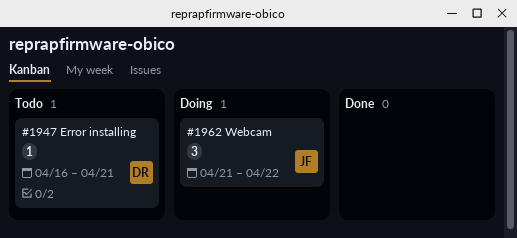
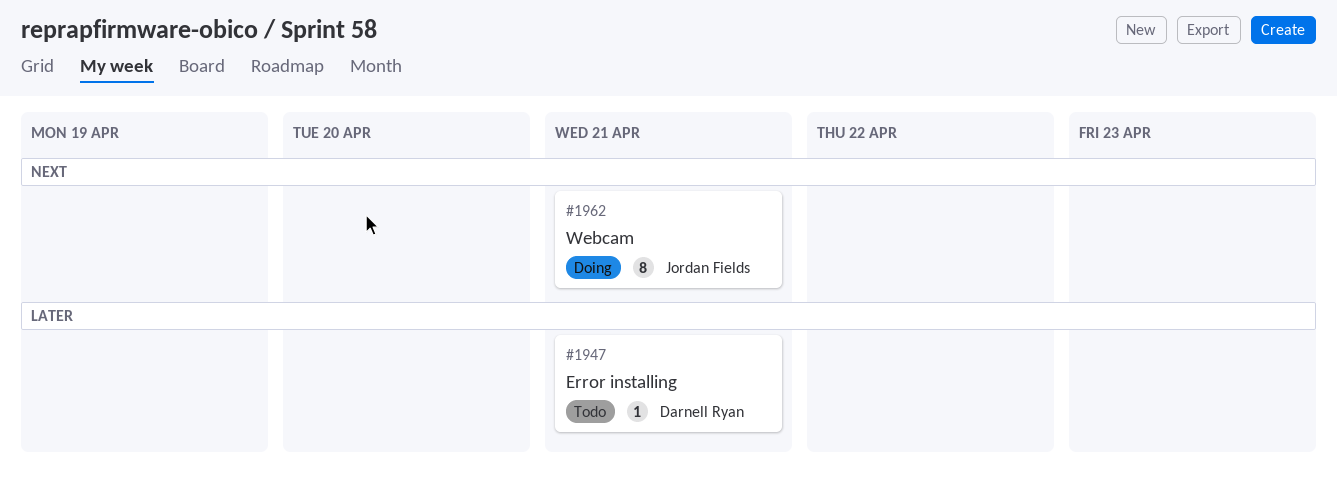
#1962, estimate: 3 -> 8
#1962, due: Apr 22 -> Apr 21

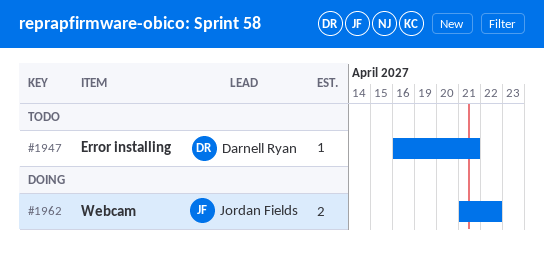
#1962, estimate: 8 -> 2
#1962, due: Apr 21 -> Apr 22

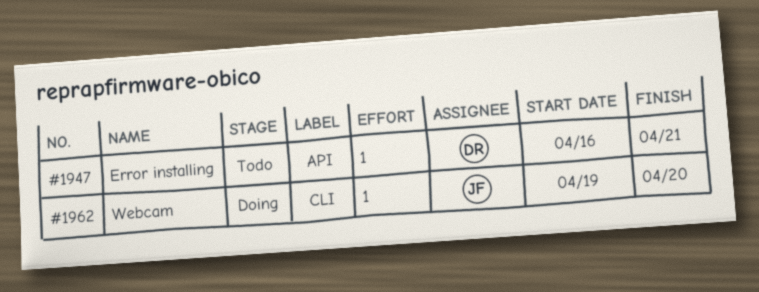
#1962, estimate: 2 -> 1
#1962, start: Apr 21 -> Apr 19
#1962, due: Apr 22 -> Apr 20

